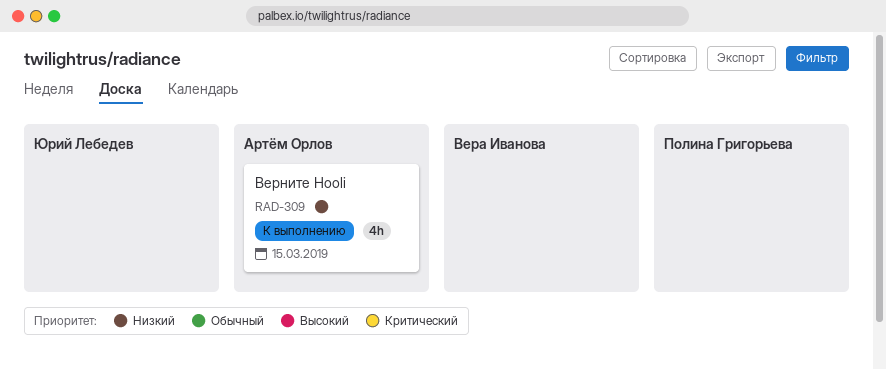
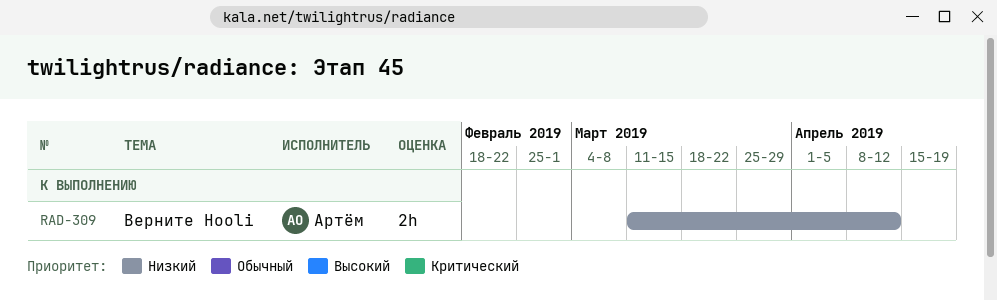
RAD-309, estimate: 4h -> 2h
RAD-309, due: Mar 15 -> Apr 12

